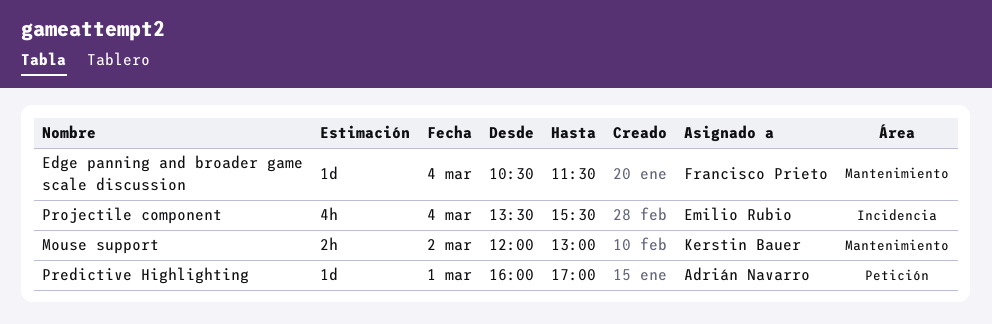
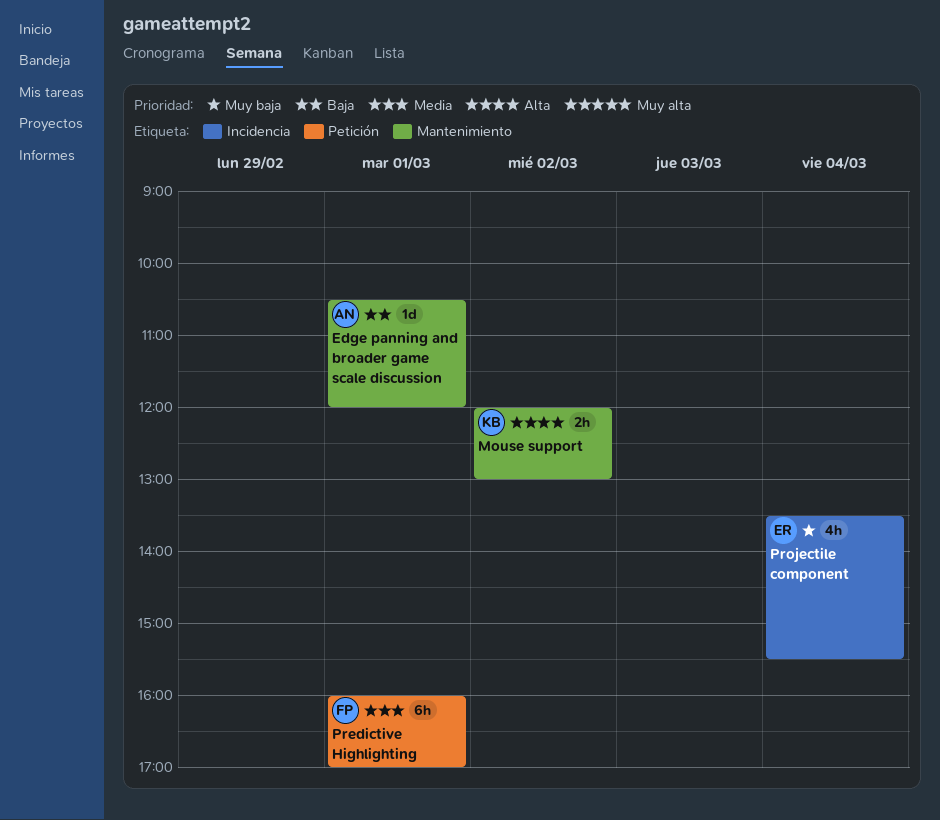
Edge panning and broader game scale discussion, owner: Francisco Prieto -> Adrián Navarro
Edge panning and broader game scale discussion, day: Mar 4 -> Mar 1
Edge panning and broader game scale discussion, ends: 11:30 -> 12:00
Predictive Highlighting, owner: Adrián Navarro -> Francisco Prieto
Predictive Highlighting, estimate: 1d -> 6h

